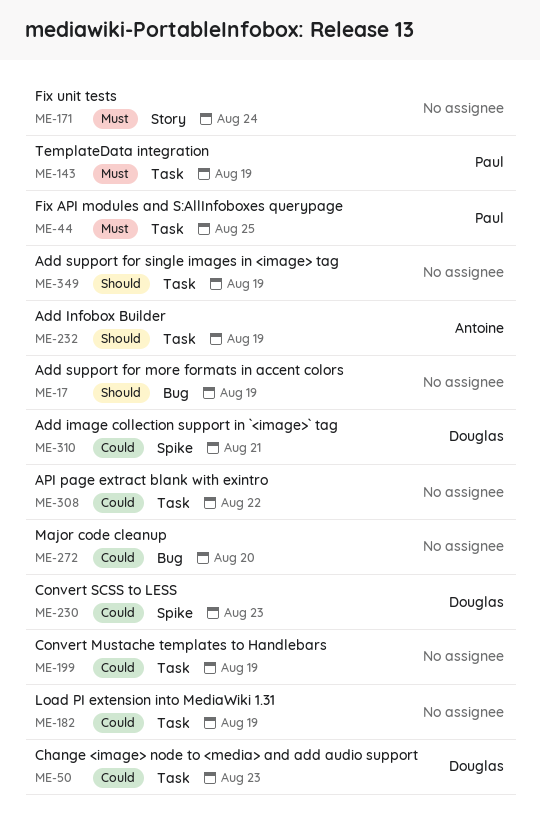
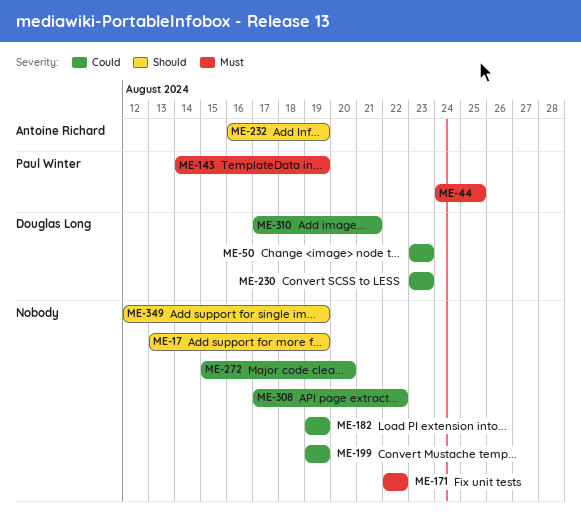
ME-171, due: Aug 24 -> Aug 22

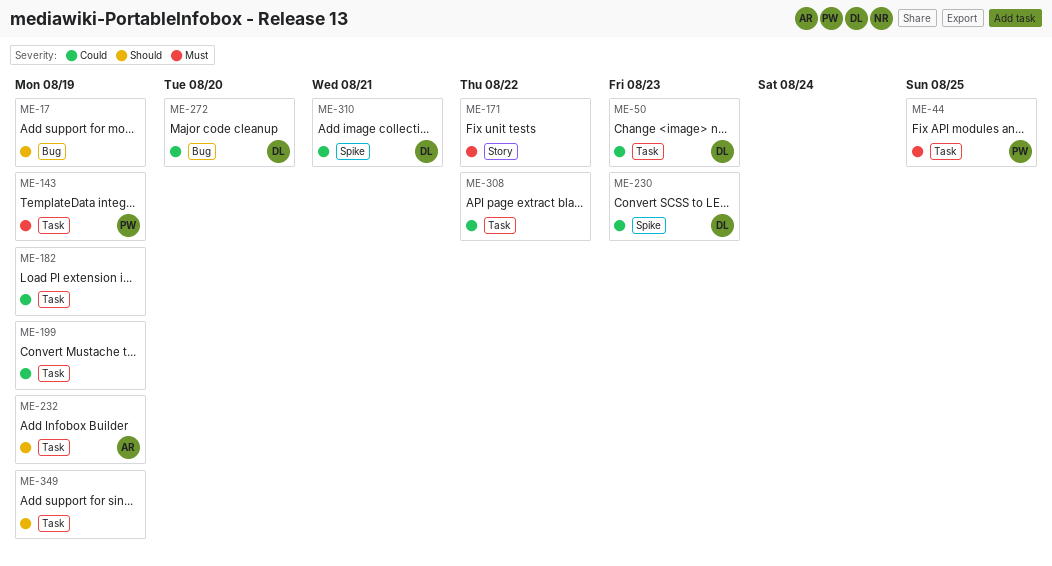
ME-272, owner: none -> Douglas Long

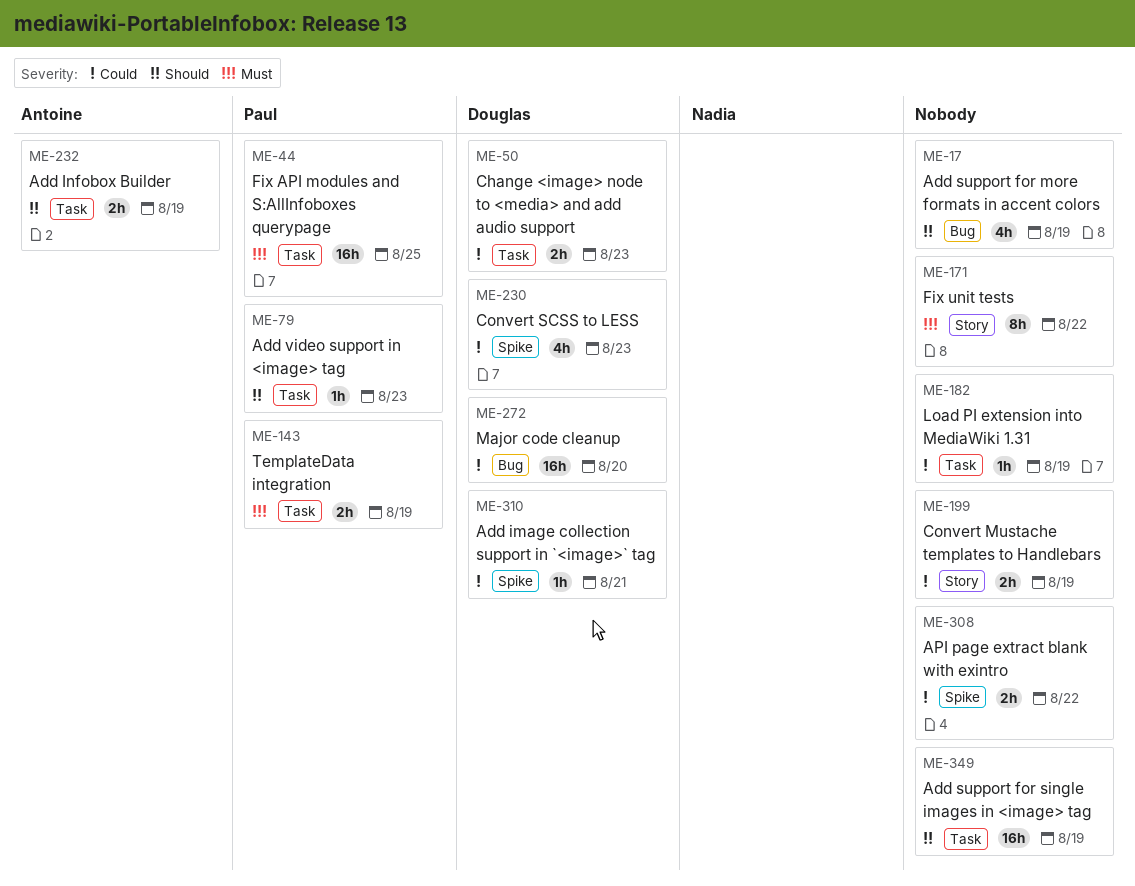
ME-79: none -> present
ME-199, label: Task -> Story
ME-308, label: Task -> Spike

